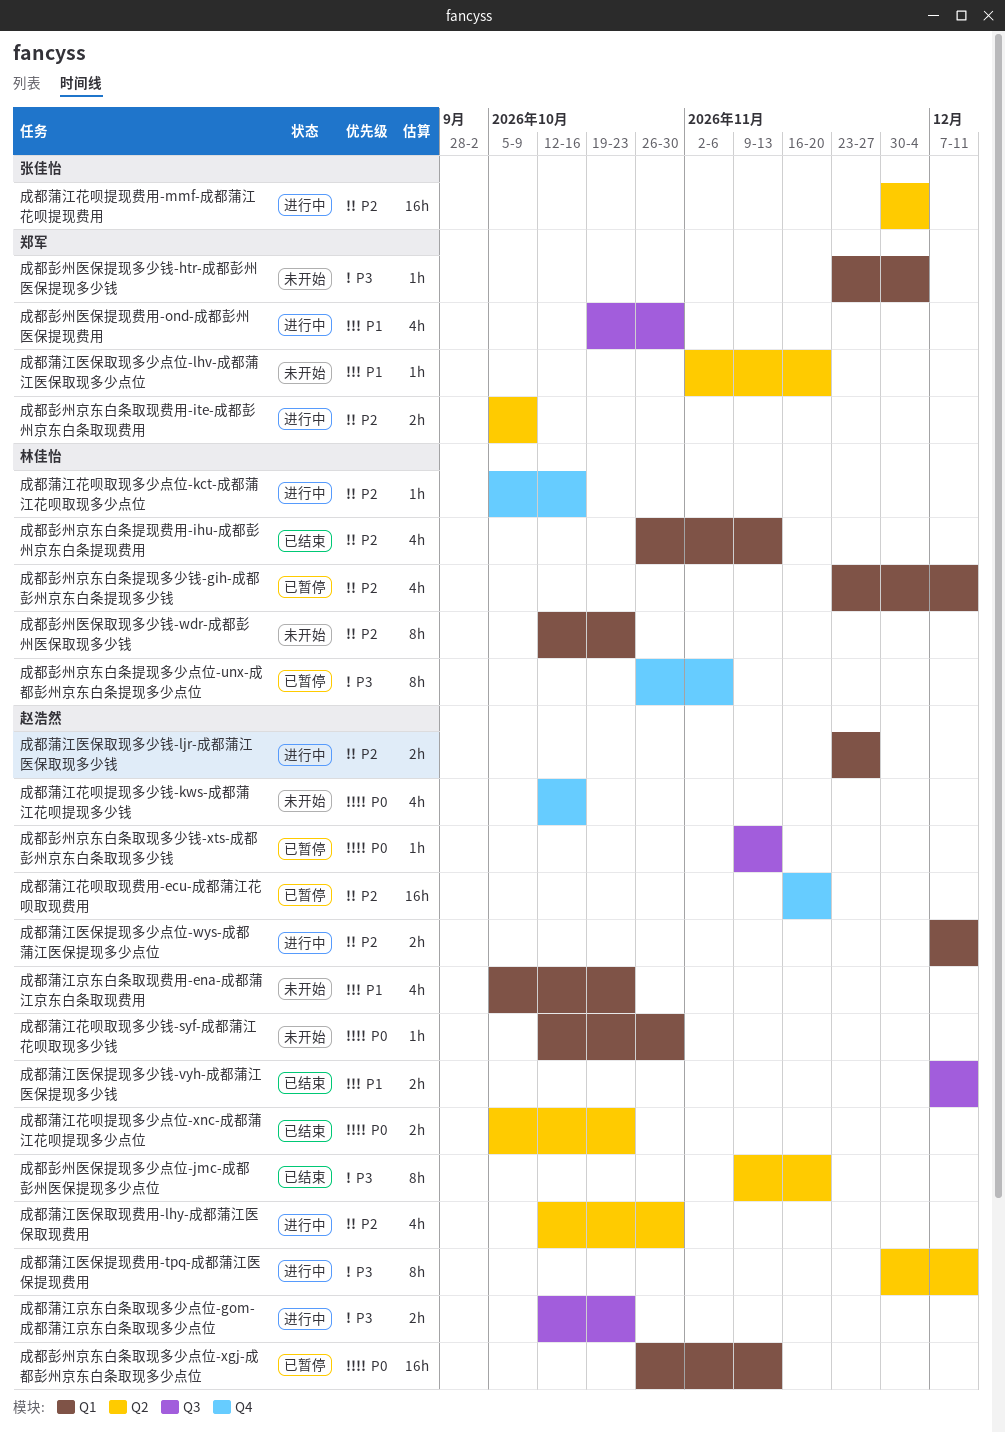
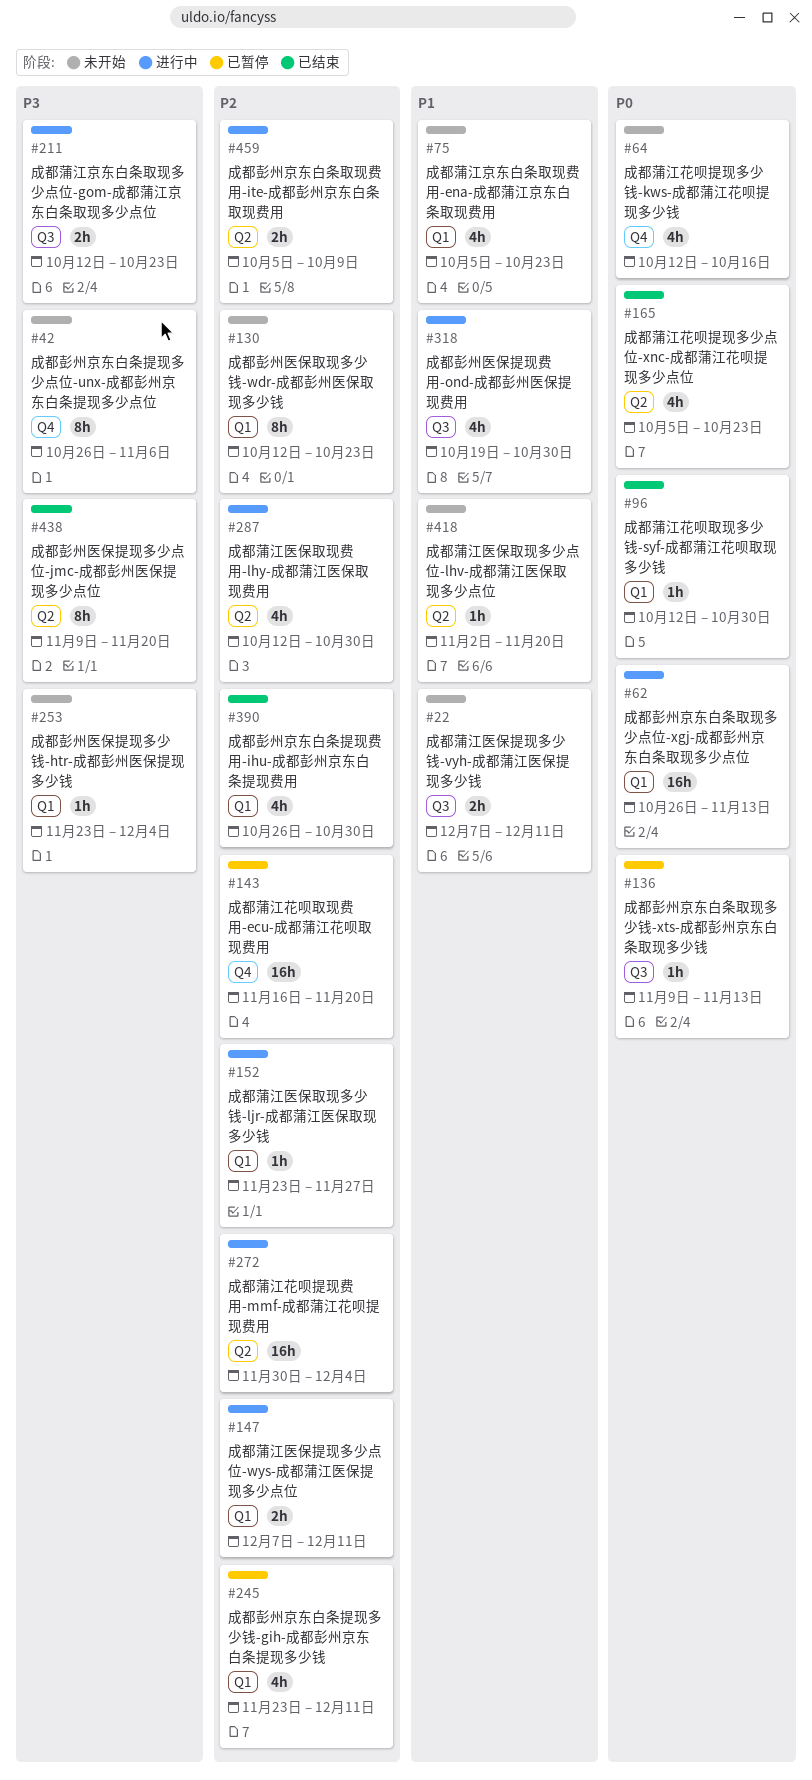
成都彭州京东白条取现多少点位-xgj-成都彭州京东白条取现多少点位, status: 已暂停 -> 进行中
成都彭州京东白条提现多少点位-unx-成都彭州京东白条提现多少点位, status: 已暂停 -> 未开始
成都彭州京东白条提现费用-ihu-成都彭州京东白条提现费用, due: Nov 13 -> Oct 30
成都蒲江医保取现多少钱-ljr-成都蒲江医保取现多少钱, estimate: 2h -> 1h
成都蒲江医保提现多少钱-vyh-成都蒲江医保提现多少钱, status: 已结束 -> 未开始
成都蒲江医保提现费用-tpq-成都蒲江医保提现费用: present -> none
成都蒲江花呗取现多少点位-kct-成都蒲江花呗取现多少点位: present -> none
成都蒲江花呗取现多少钱-syf-成都蒲江花呗取现多少钱, status: 未开始 -> 已结束
成都蒲江花呗提现多少点位-xnc-成都蒲江花呗提现多少点位, estimate: 2h -> 4h

